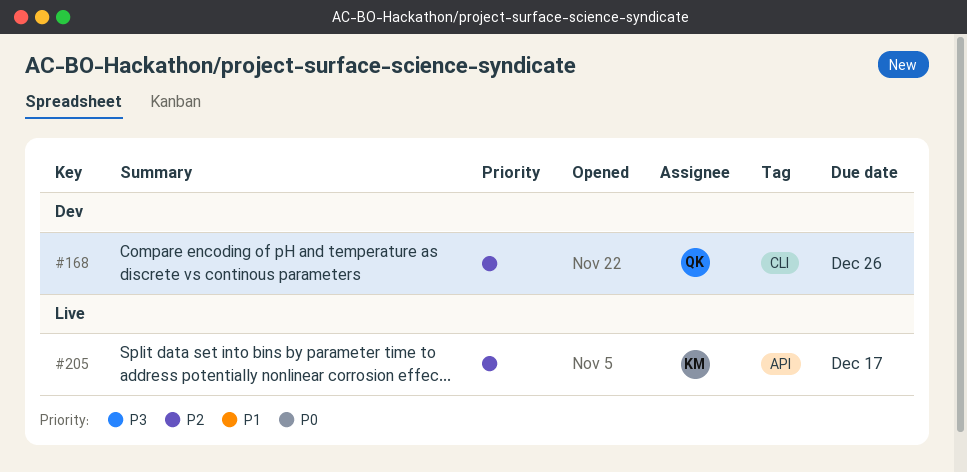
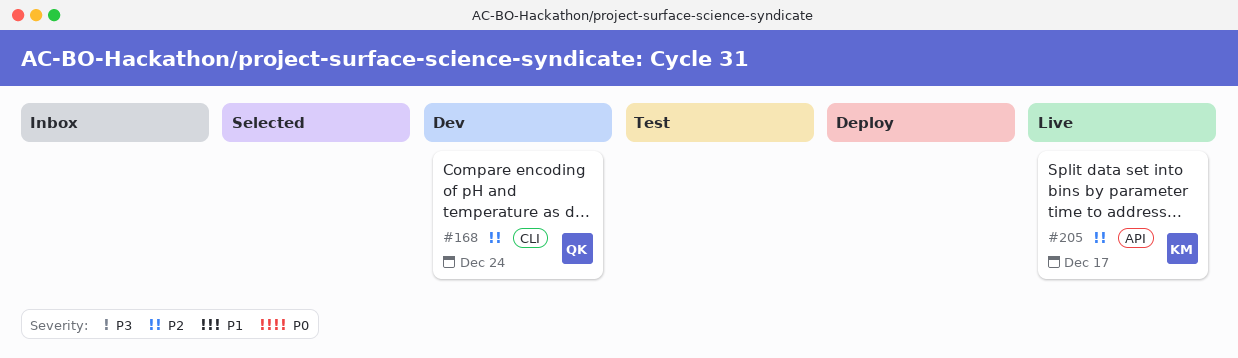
#168, due: Dec 26 -> Dec 24

